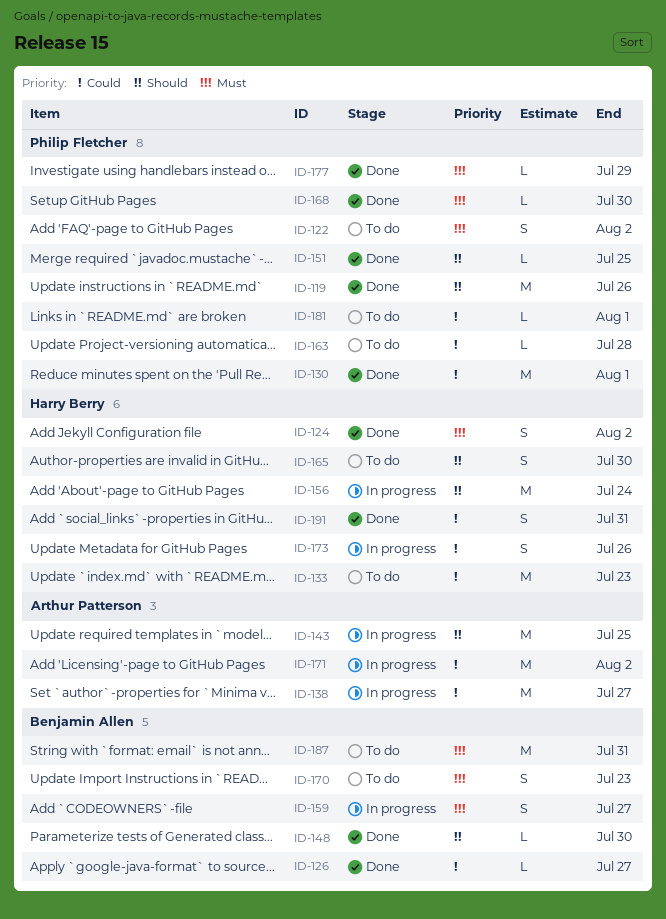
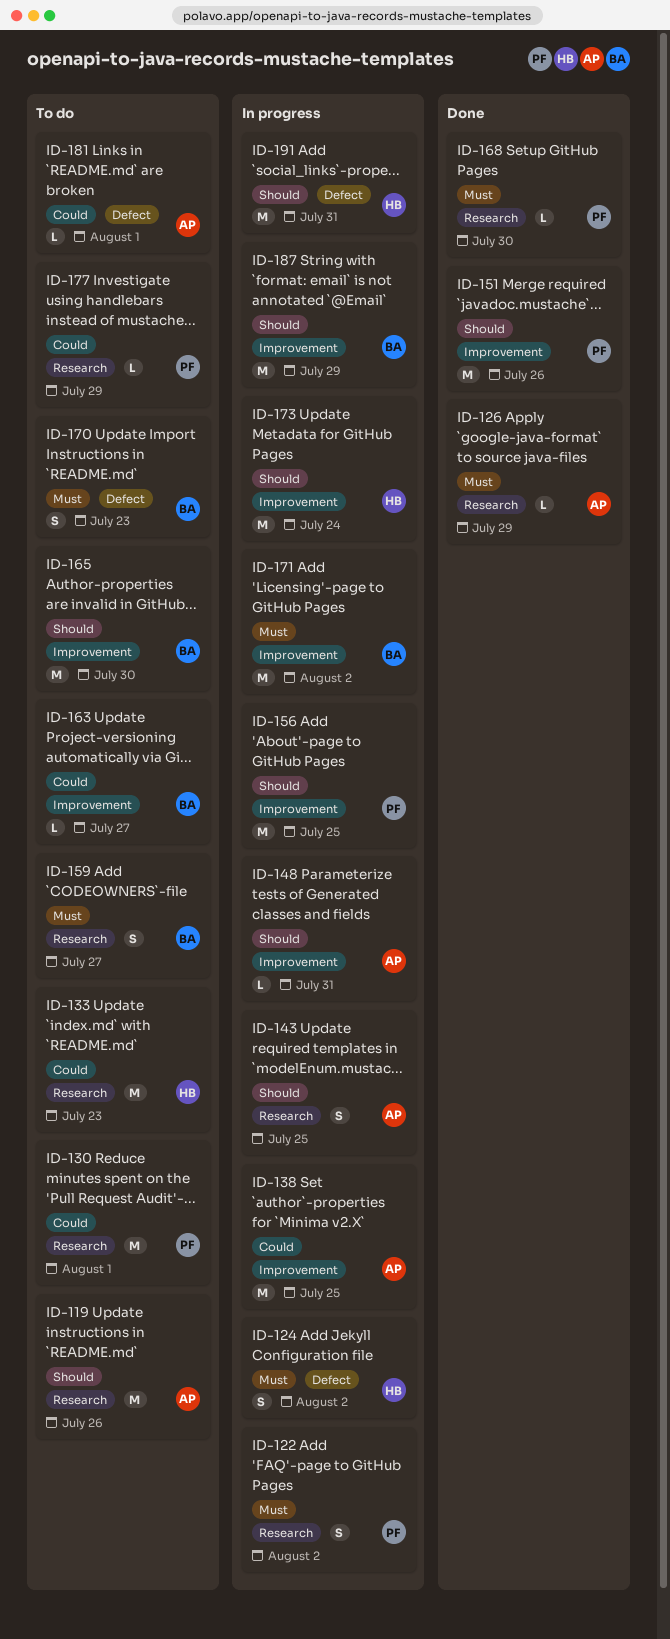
ID-119, status: Done -> To do
ID-119, owner: Philip Fletcher -> Arthur Patterson
ID-122, status: To do -> In progress
ID-124, status: Done -> In progress
ID-126, owner: Benjamin Allen -> Arthur Patterson
ID-126, priority: Could -> Must
ID-126, due: Jul 27 -> Jul 29
ID-130, status: Done -> To do
ID-138, due: Jul 27 -> Jul 25
ID-143, estimate: M -> S
ID-148, status: Done -> In progress
ID-148, owner: Benjamin Allen -> Arthur Patterson
ID-148, due: Jul 30 -> Jul 31
ID-151, estimate: L -> M
ID-151, due: Jul 25 -> Jul 26
ID-156, owner: Harry Berry -> Philip Fletcher
ID-156, due: Jul 24 -> Jul 25
ID-159, status: In progress -> To do
ID-163, owner: Philip Fletcher -> Benjamin Allen
ID-163, due: Jul 28 -> Jul 27
ID-165, owner: Harry Berry -> Benjamin Allen
ID-165, estimate: S -> M
ID-171, owner: Arthur Patterson -> Benjamin Allen
ID-171, priority: Could -> Must
ID-173, priority: Could -> Should
ID-173, estimate: S -> M
ID-173, due: Jul 26 -> Jul 24
ID-177, status: Done -> To do
ID-177, priority: Must -> Could
ID-181, owner: Philip Fletcher -> Arthur Patterson
ID-187, status: To do -> In progress
ID-187, priority: Must -> Should
ID-187, due: Jul 31 -> Jul 29
ID-191, status: Done -> In progress
ID-191, priority: Could -> Should
ID-191, estimate: S -> M

